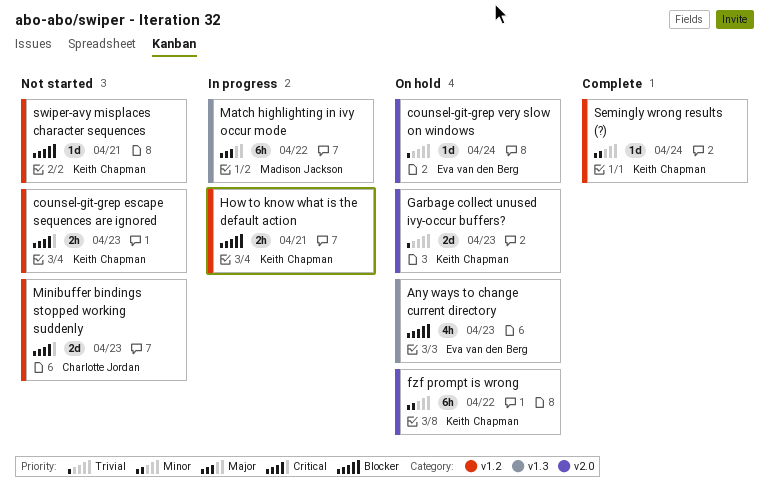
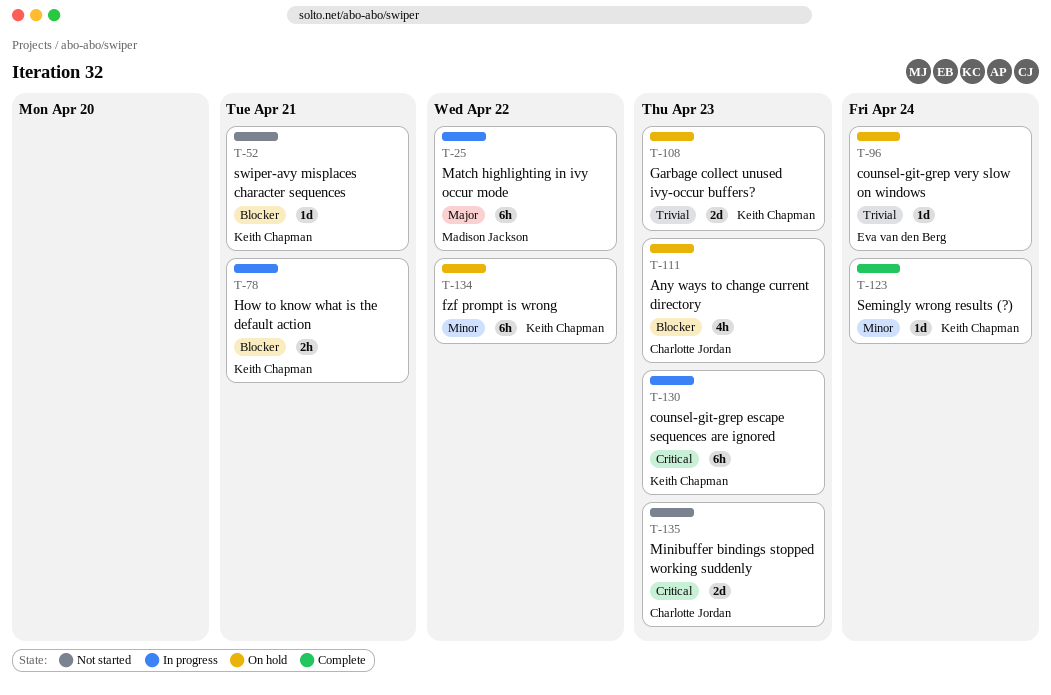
Any ways to change current directory, owner: Eva van den Berg -> Charlotte Jordan
counsel-git-grep escape sequences are ignored, status: Not started -> In progress
counsel-git-grep escape sequences are ignored, estimate: 2h -> 6h

